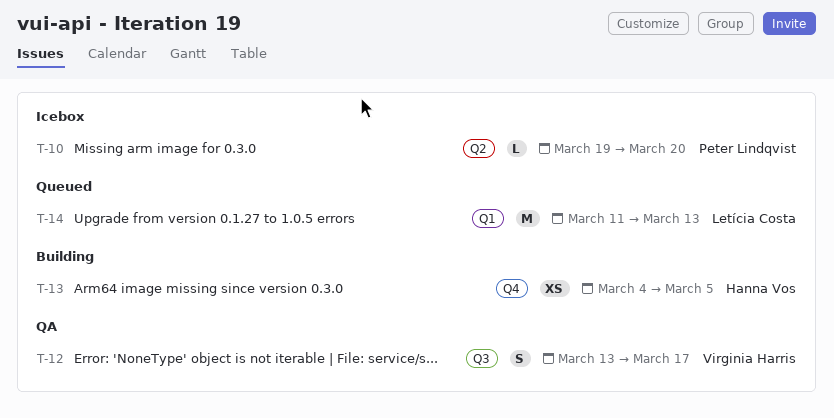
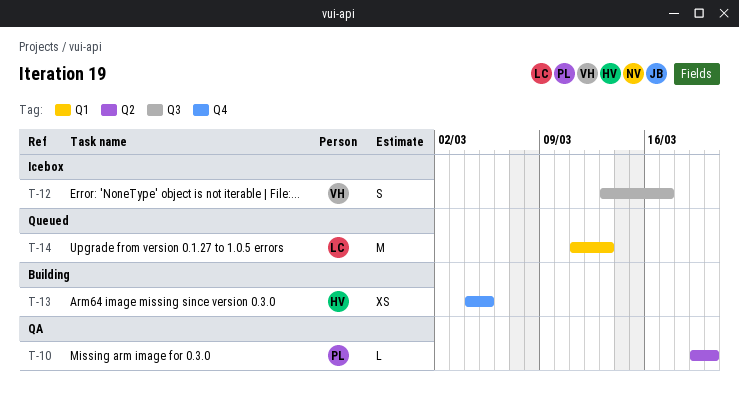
T-10, status: Icebox -> QA
T-12, status: QA -> Icebox

